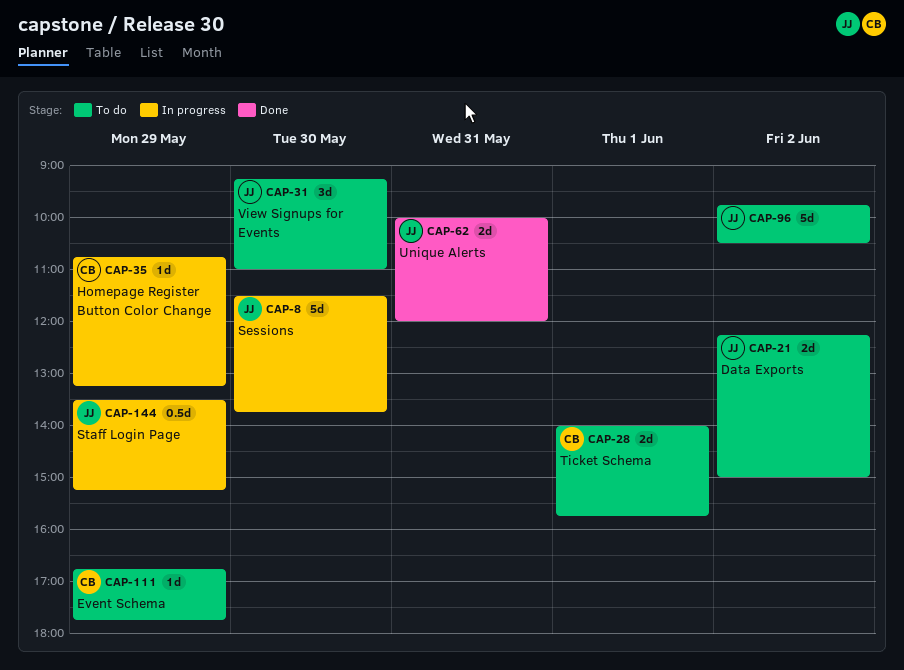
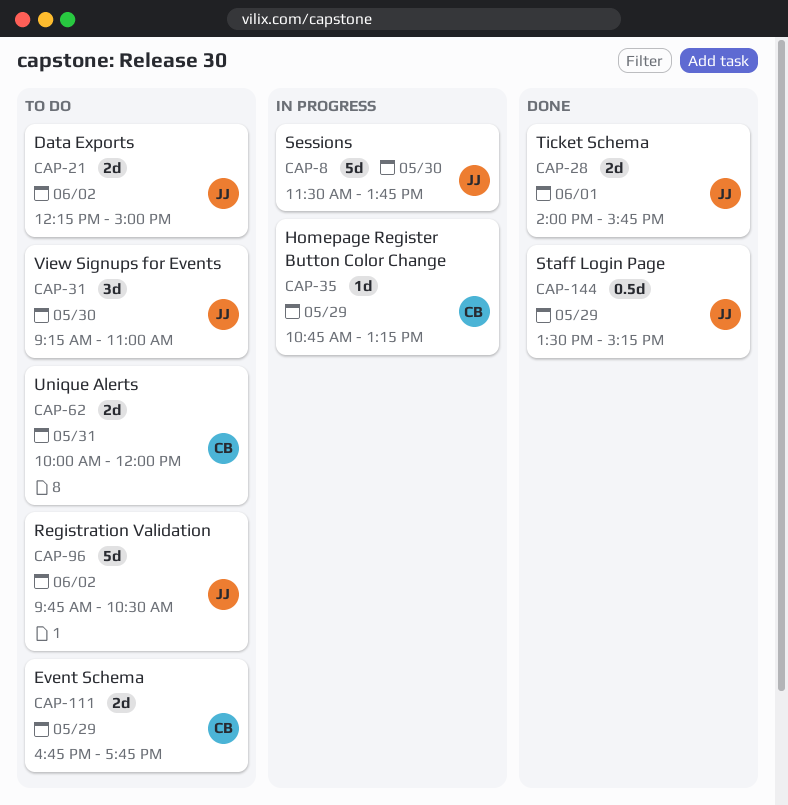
CAP-28, status: To do -> Done
CAP-28, owner: CB -> JJ
CAP-62, status: Done -> To do
CAP-62, owner: JJ -> CB
CAP-111, estimate: 1d -> 2d
CAP-144, status: In progress -> Done

